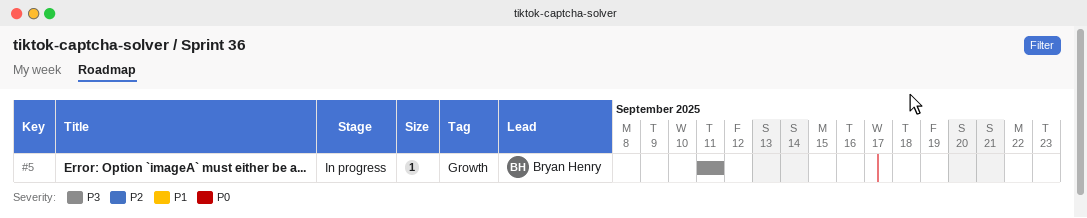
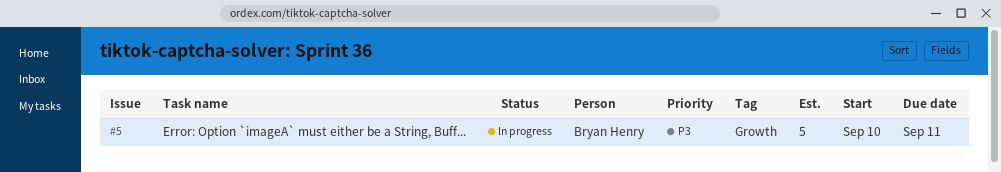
#5, estimate: 1 -> 5
#5, start: Sep 11 -> Sep 10

